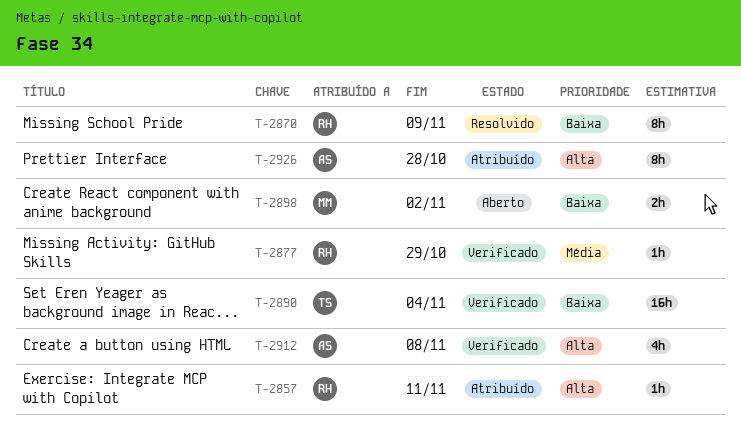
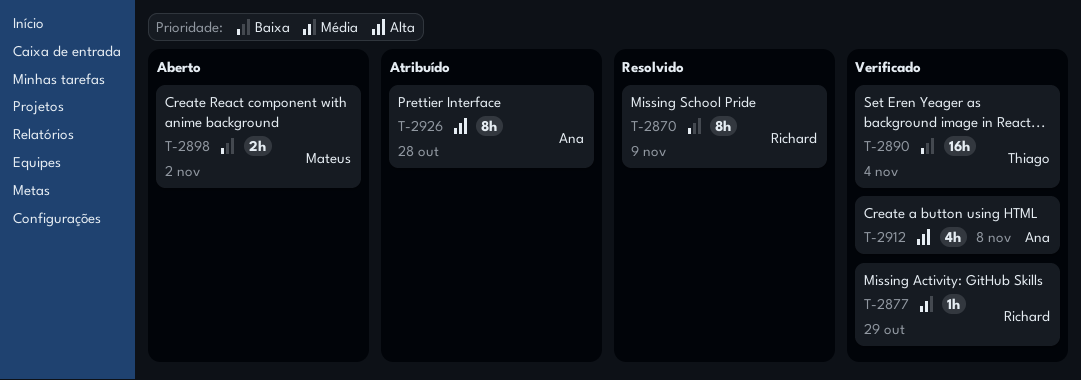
T-2857: present -> none

